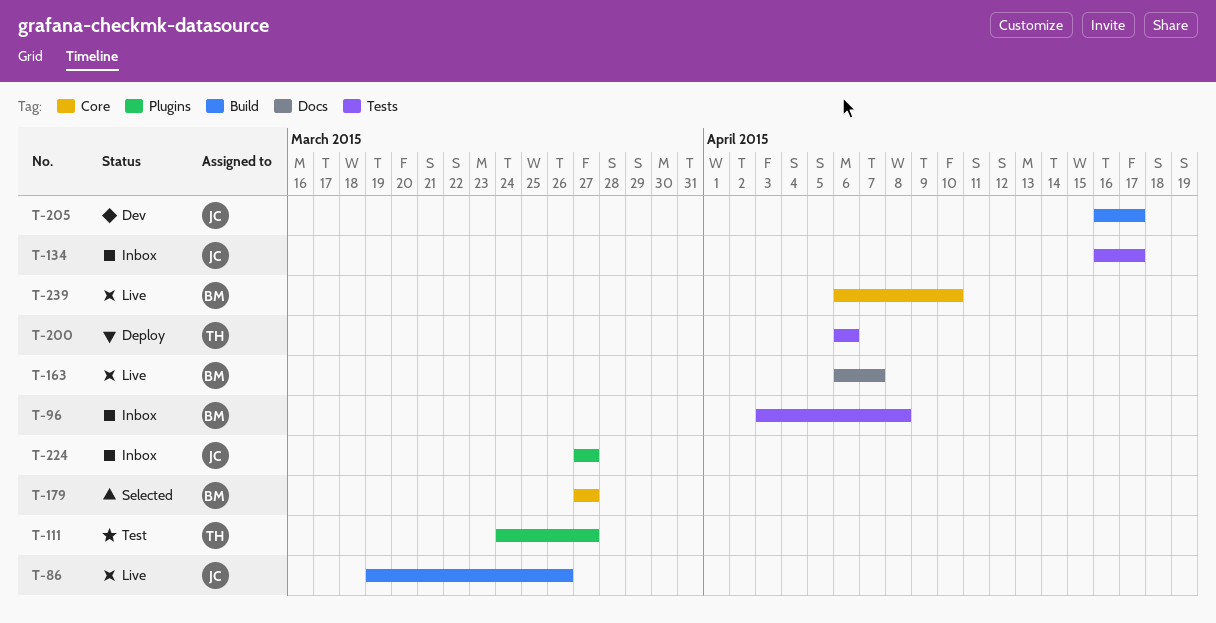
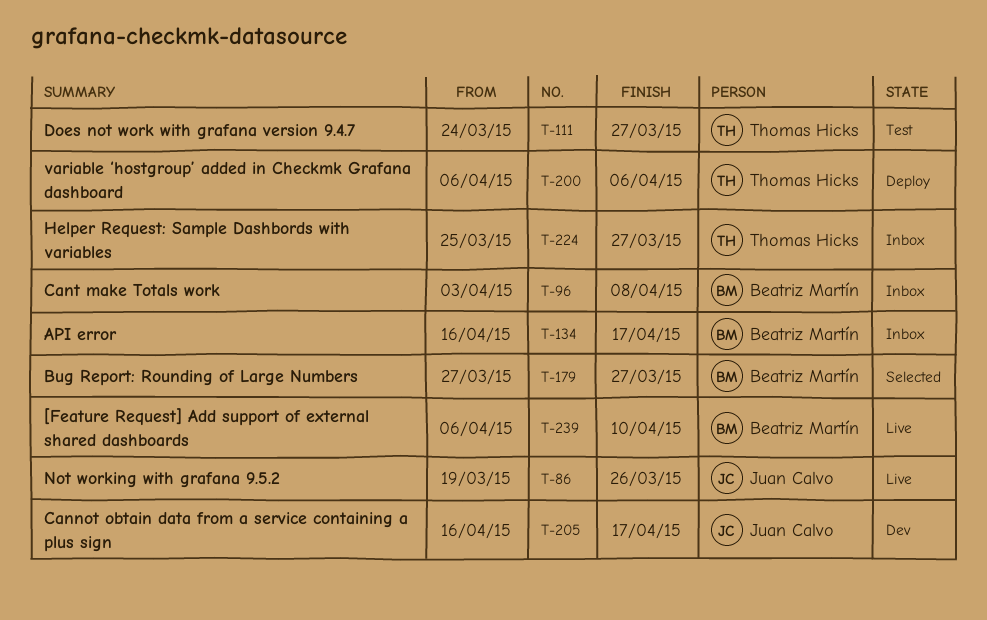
T-134, owner: Juan Calvo -> Beatriz Martín
T-163: present -> none
T-224, owner: Juan Calvo -> Thomas Hicks
T-224, start: Mar 27 -> Mar 25

